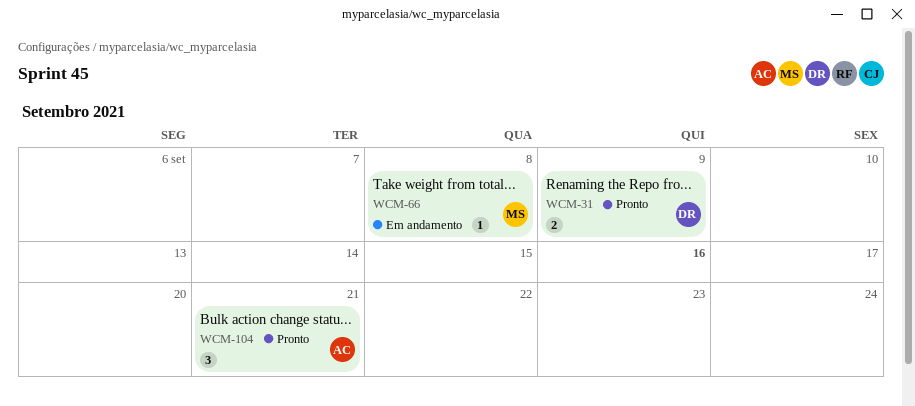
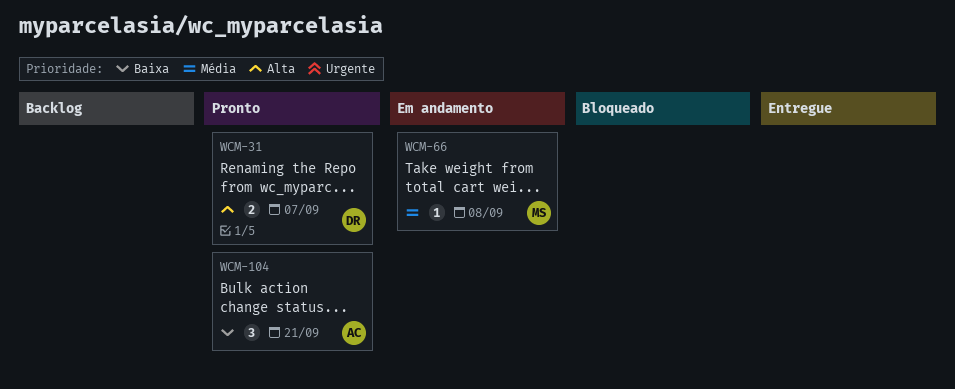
WCM-31, due: Sep 9 -> Sep 7

